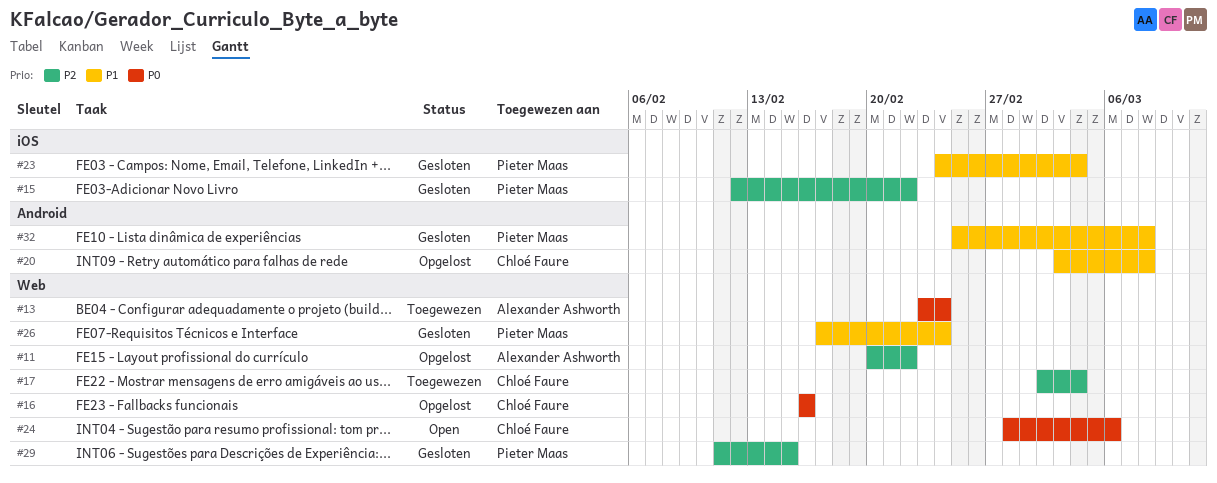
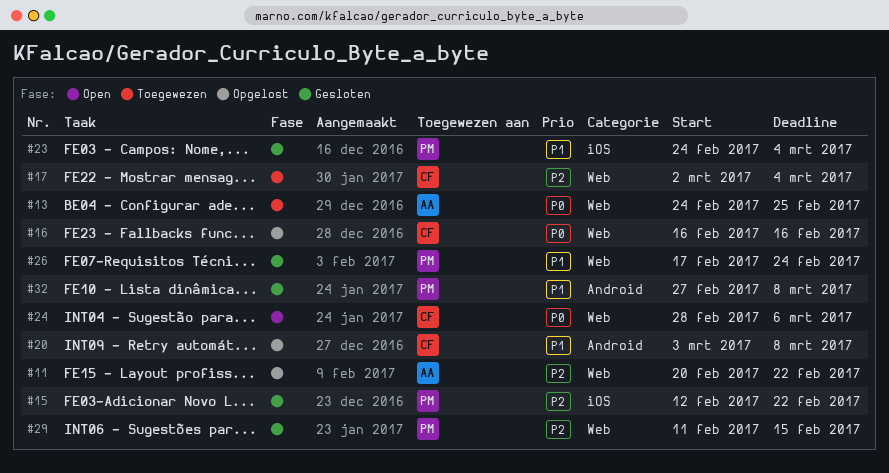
#13, start: Feb 23 -> Feb 24
#13, due: Feb 24 -> Feb 25
#32, start: Feb 25 -> Feb 27

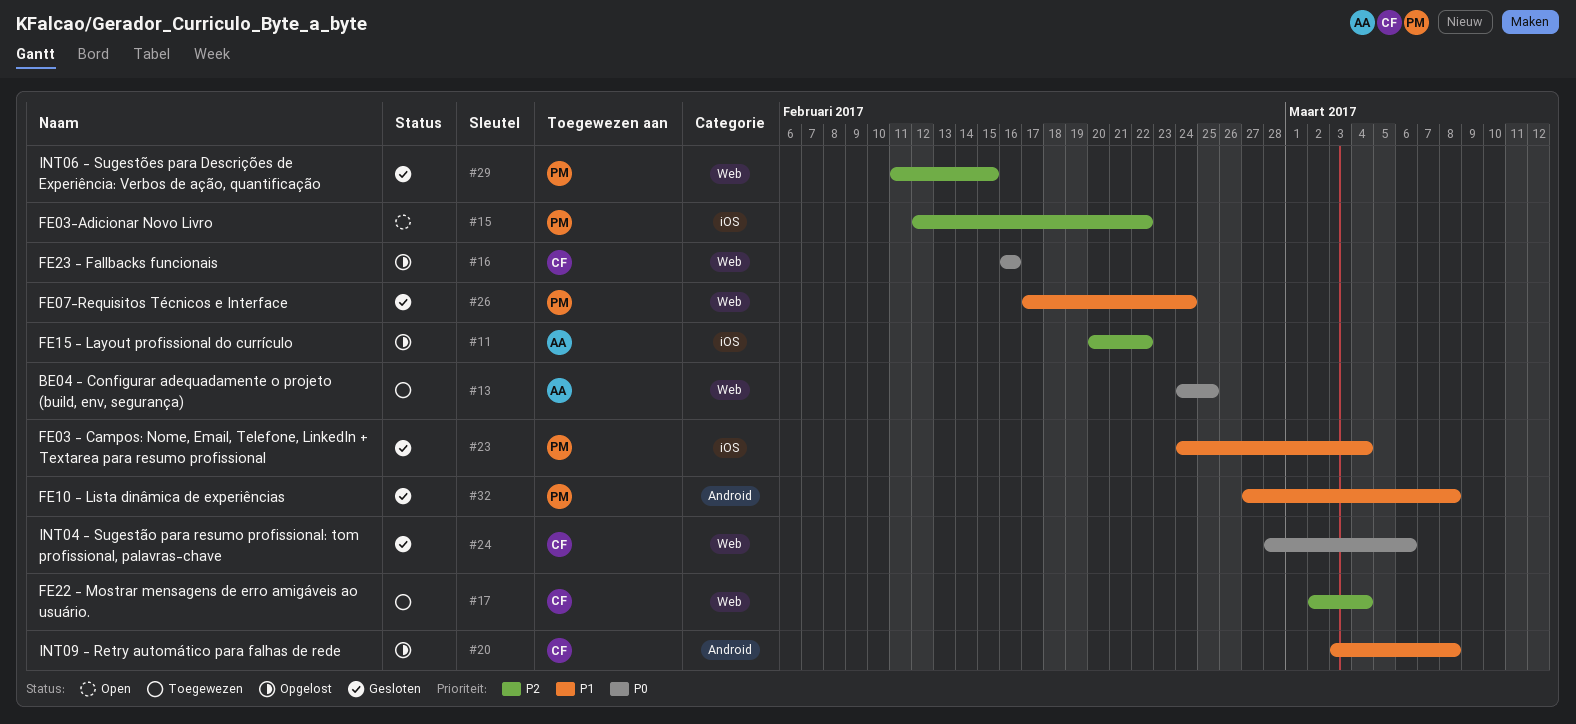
#11, label: Web -> iOS
#15, status: Gesloten -> Open
#24, status: Open -> Gesloten

